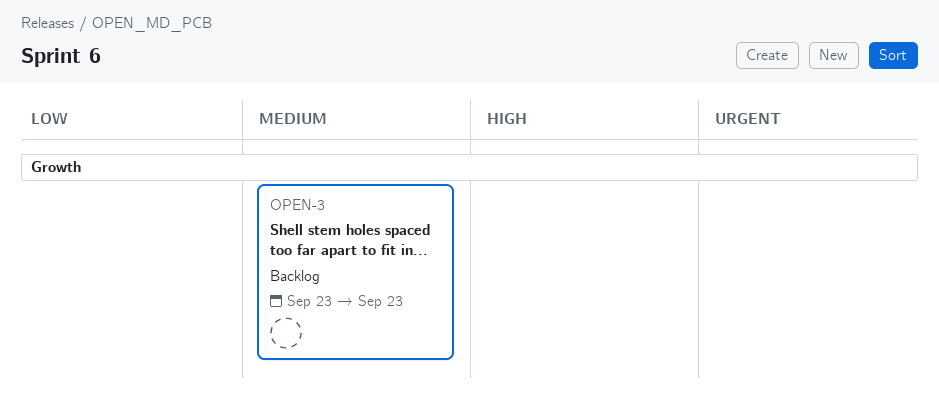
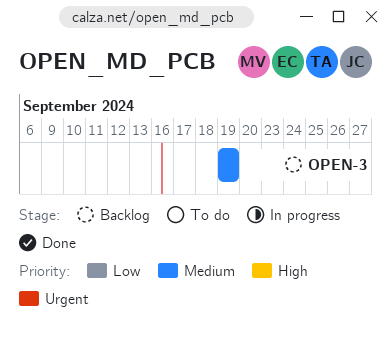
OPEN-3, start: Sep 23 -> Sep 19
OPEN-3, due: Sep 23 -> Sep 19

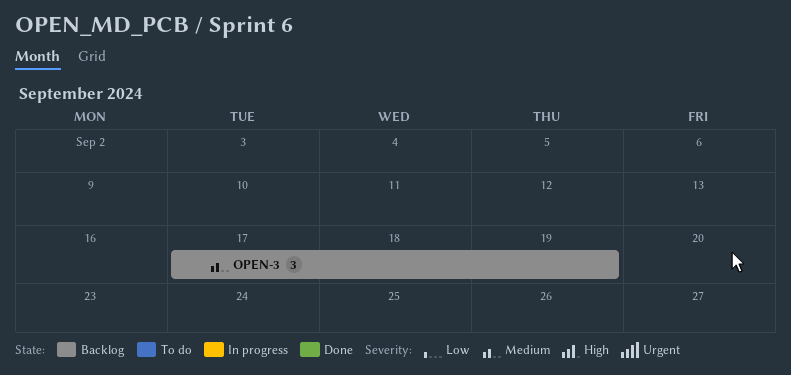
OPEN-3, start: Sep 19 -> Sep 17

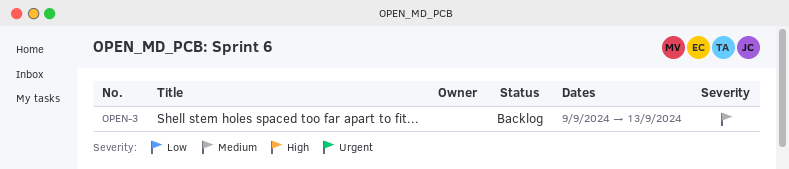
OPEN-3, start: Sep 17 -> Sep 9
OPEN-3, due: Sep 19 -> Sep 13

